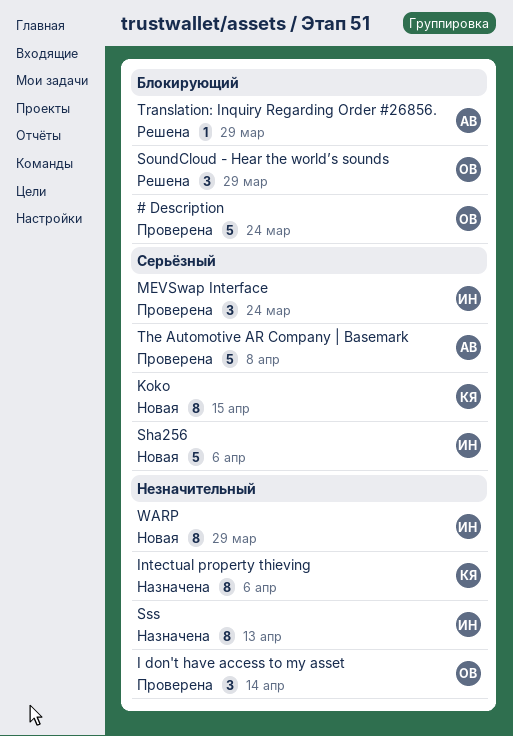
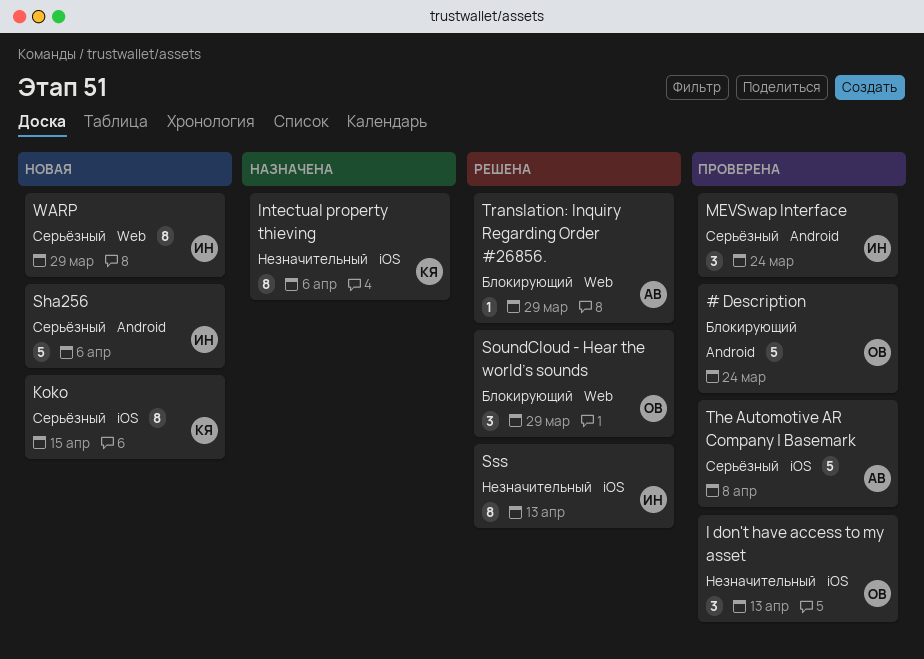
I don't have access to my asset, due: Apr 14 -> Apr 13
Sss, status: Назначена -> Решена
WARP, priority: Незначительный -> Серьёзный

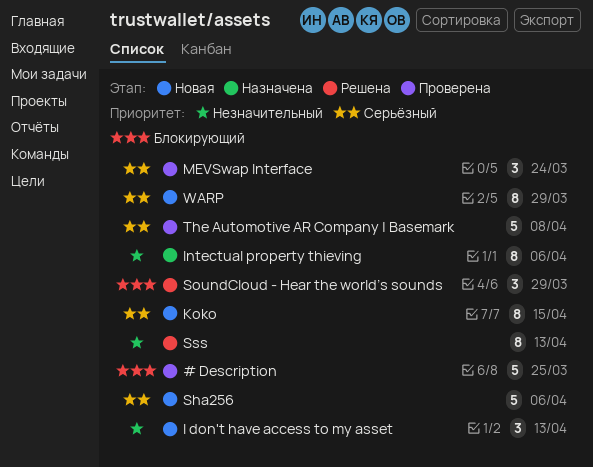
# Description, due: Mar 24 -> Mar 25
I don't have access to my asset, status: Проверена -> Новая
Translation: Inquiry Regarding Order #26856.: present -> none

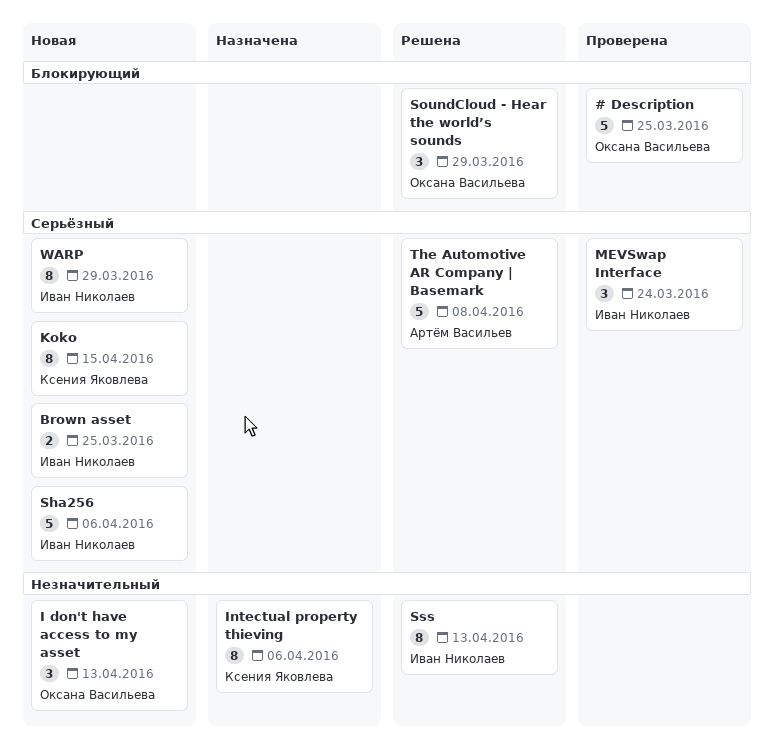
Brown asset: none -> present
The Automotive AR Company | Basemark, status: Проверена -> Решена

